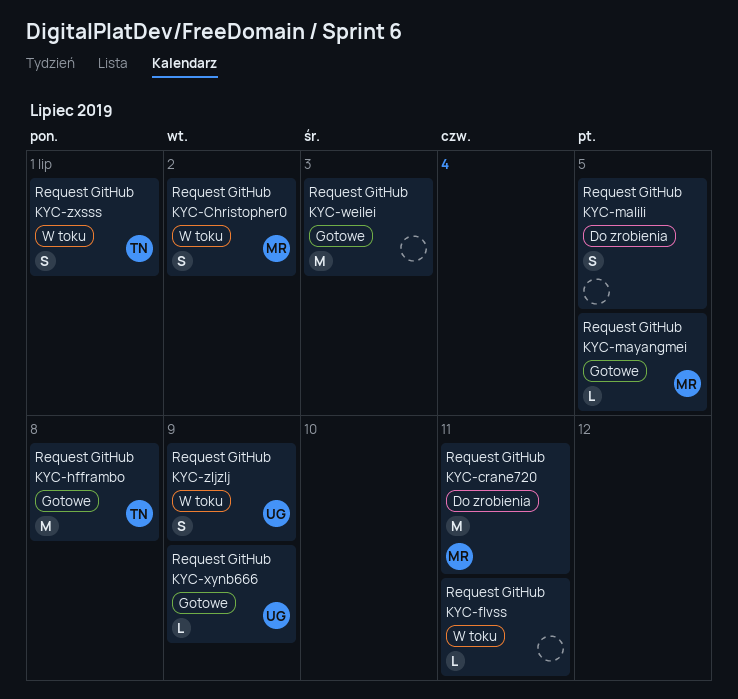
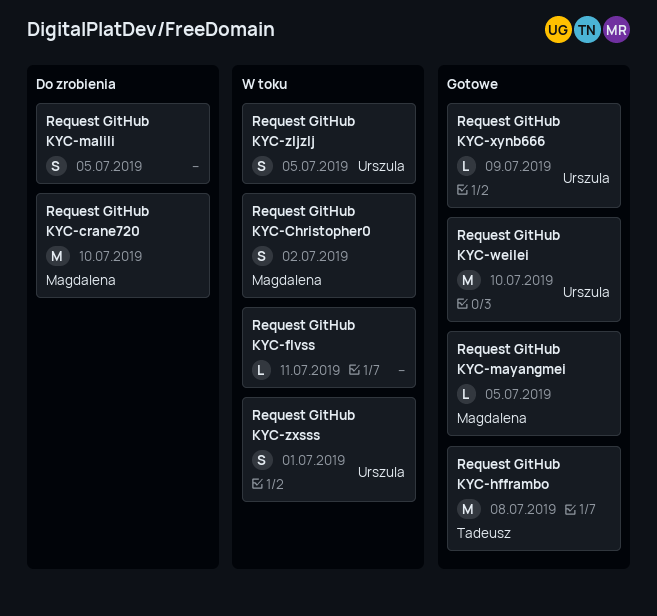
Request GitHub KYC-crane720, due: Jul 11 -> Jul 10
Request GitHub KYC-weilei, owner: none -> Urszula
Request GitHub KYC-weilei, due: Jul 3 -> Jul 10
Request GitHub KYC-zljzlj, due: Jul 9 -> Jul 5
Request GitHub KYC-zxsss, owner: Tadeusz -> Urszula

